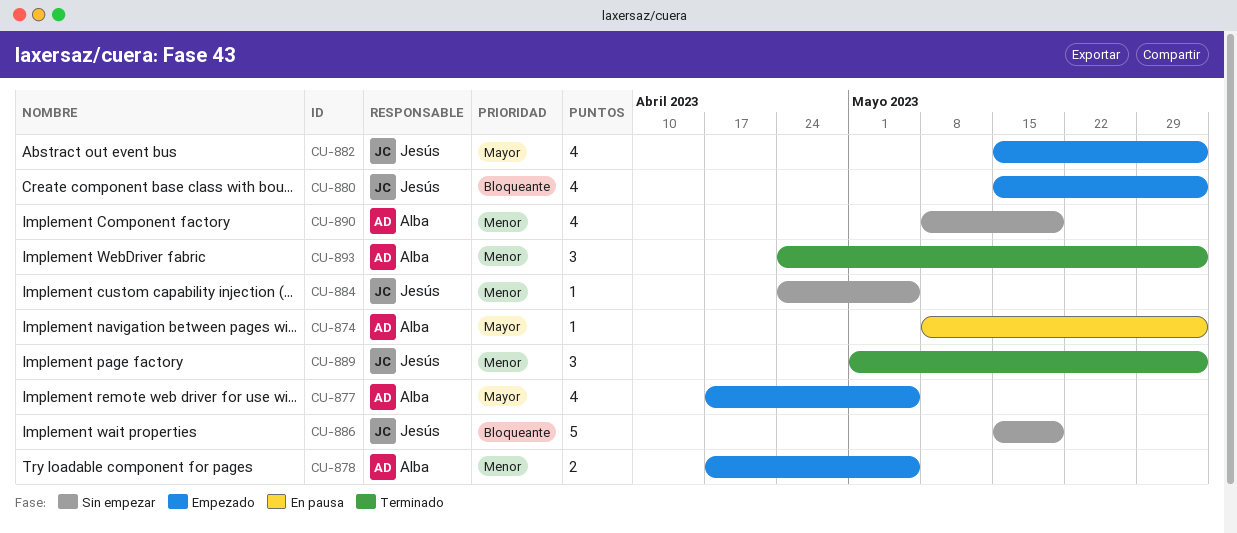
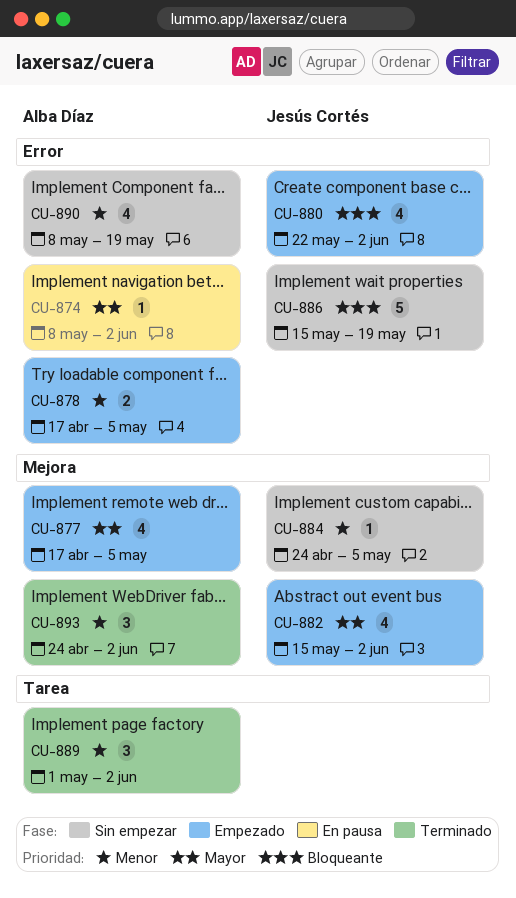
CU-880, start: May 15 -> May 22
CU-889, owner: Jesús Cortés -> Alba Díaz

